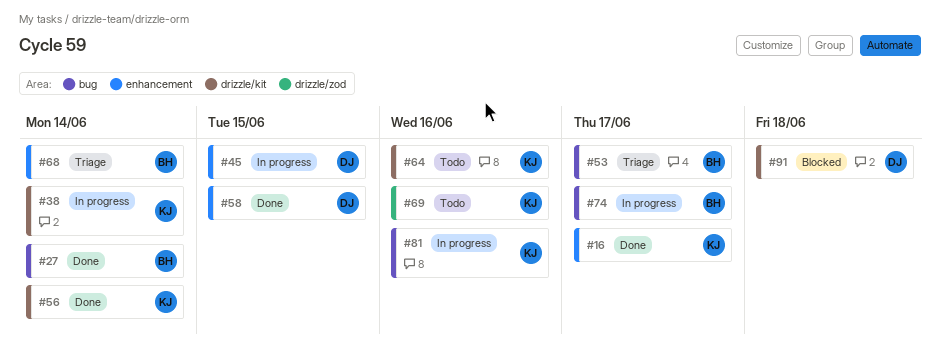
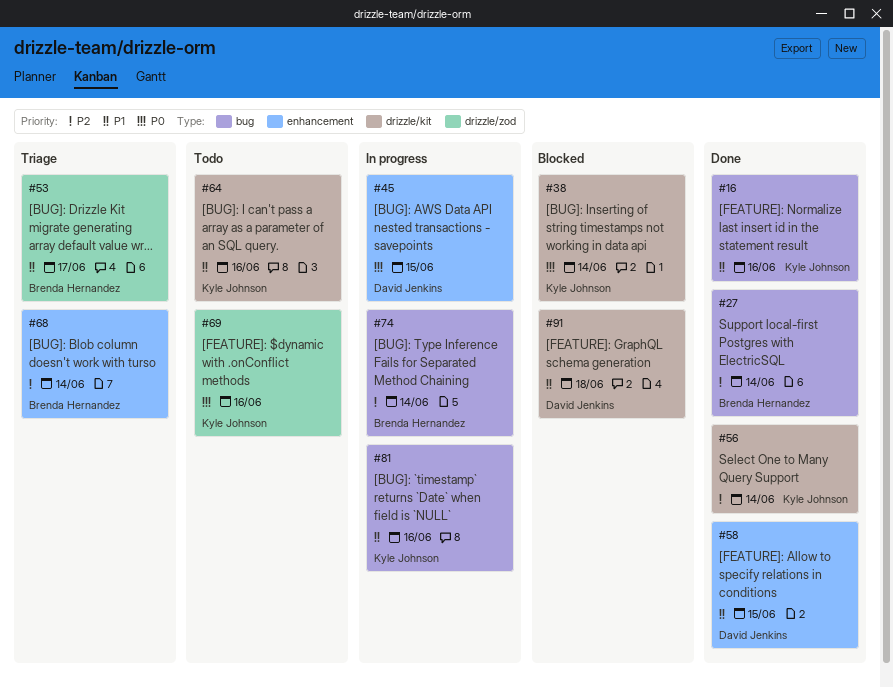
#16, label: enhancement -> bug
#16, due: Jun 17 -> Jun 16
#38, status: In progress -> Blocked
#53, label: bug -> drizzle/zod
#74, due: Jun 17 -> Jun 14

